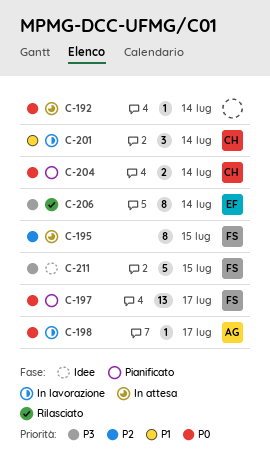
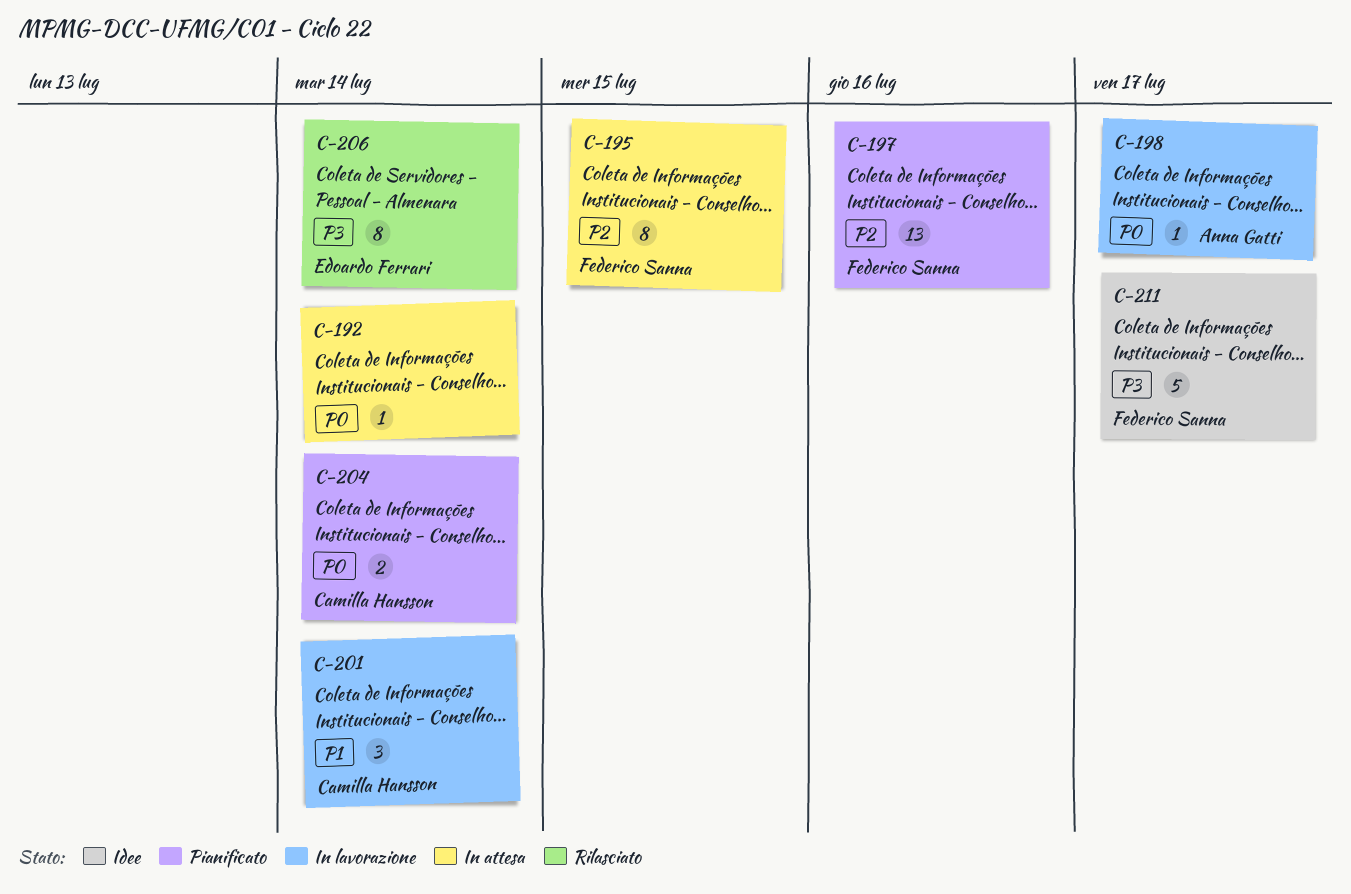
C-197, priority: P0 -> P2
C-197, due: Jul 17 -> Jul 16
C-211, due: Jul 15 -> Jul 17

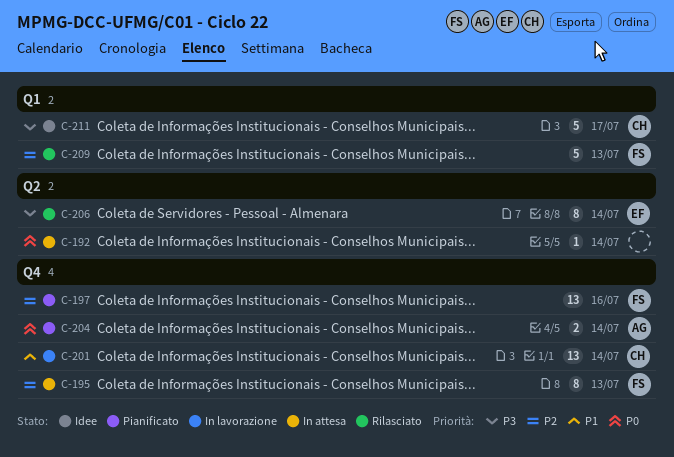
C-195, due: Jul 15 -> Jul 13
C-198: present -> none
C-201, estimate: 3 -> 13
C-204, owner: Camilla Hansson -> Anna Gatti
C-209: none -> present
C-211, owner: Federico Sanna -> Camilla Hansson

